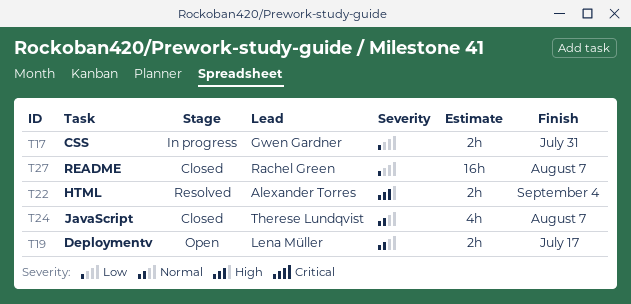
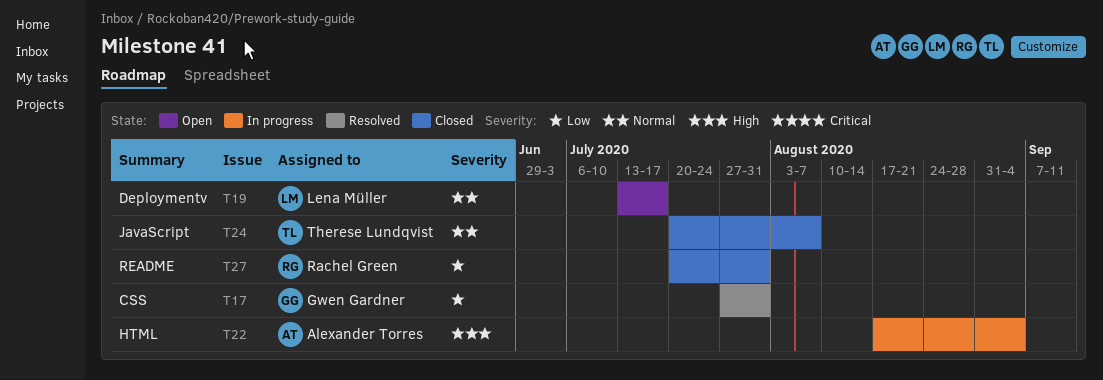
T17, status: In progress -> Resolved
T22, status: Resolved -> In progress
T27, due: Aug 7 -> Jul 31

